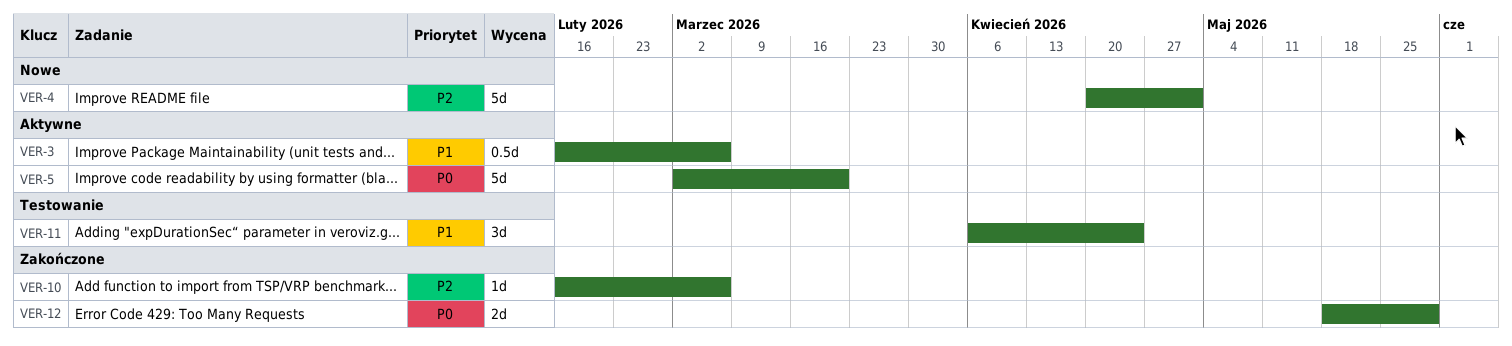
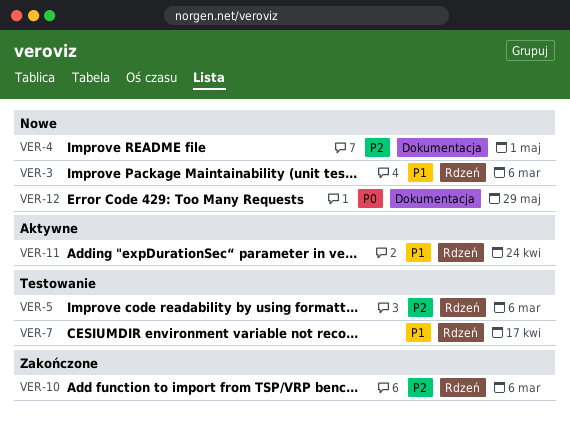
VER-3, status: Aktywne -> Nowe
VER-5, status: Aktywne -> Testowanie
VER-5, priority: P0 -> P2
VER-5, due: Mar 20 -> Mar 6
VER-7: none -> present
VER-11, status: Testowanie -> Aktywne
VER-12, status: Zakończone -> Nowe

